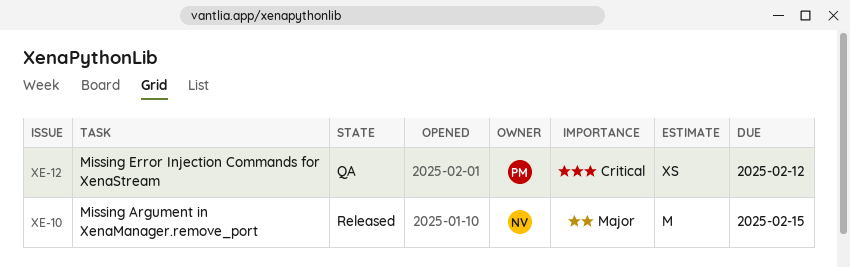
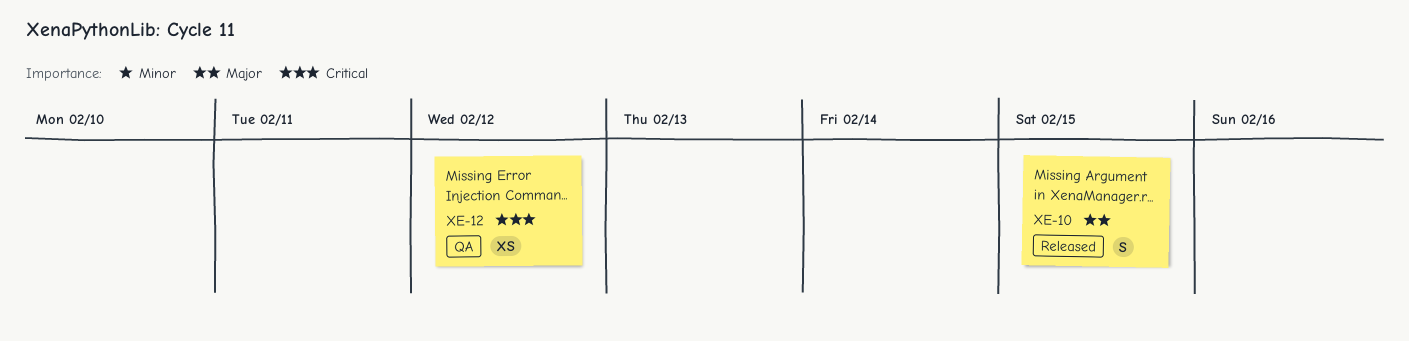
XE-10, estimate: M -> S

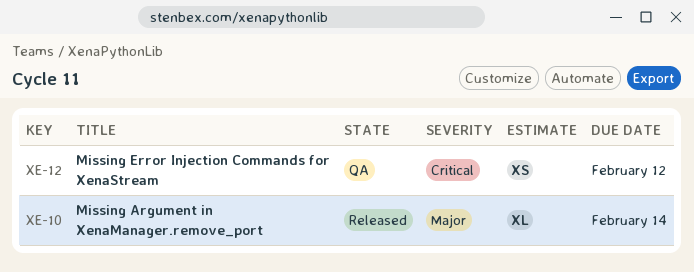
XE-10, estimate: S -> XL
XE-10, due: Feb 15 -> Feb 14

